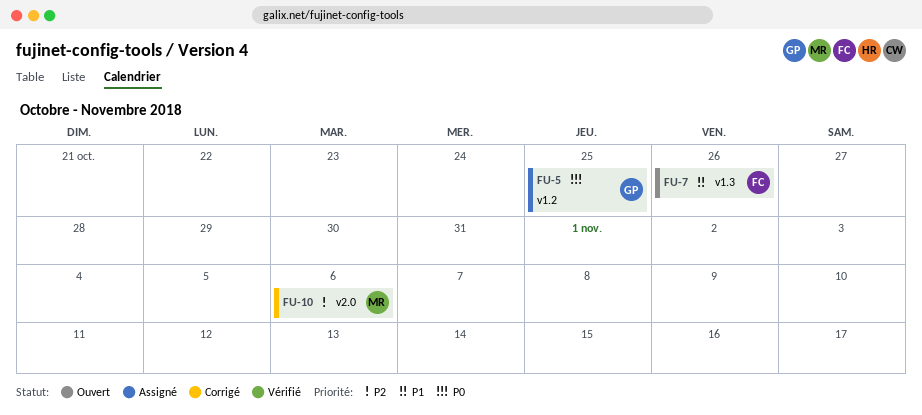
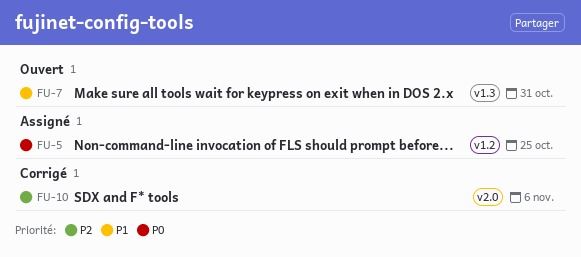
FU-7, due: Oct 26 -> Oct 31

